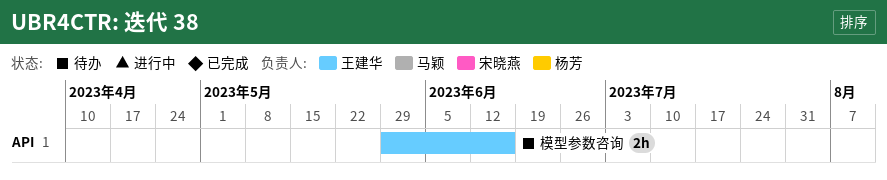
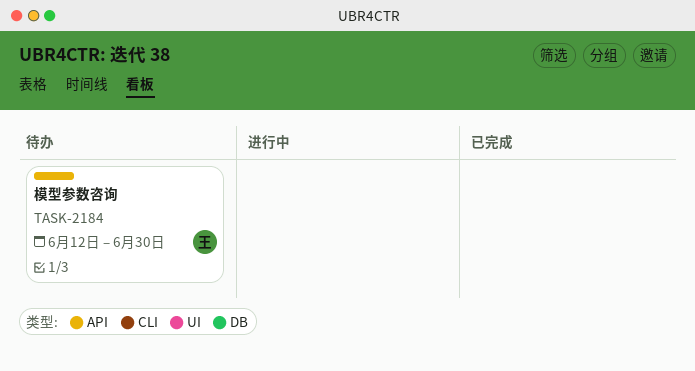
模型参数咨询, start: May 29 -> Jun 12
模型参数咨询, due: Jun 16 -> Jun 30

